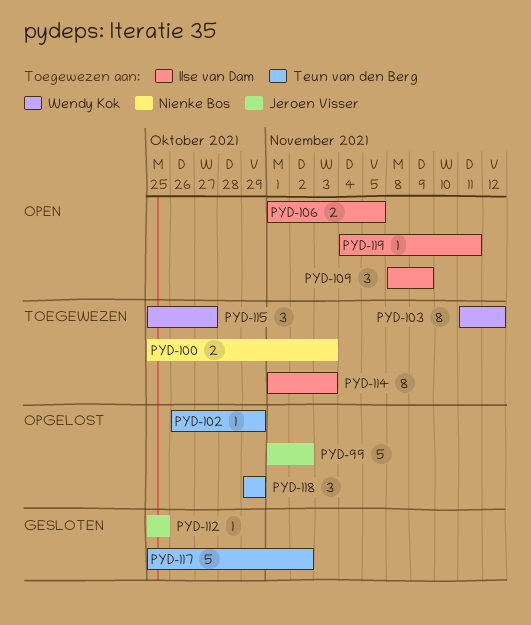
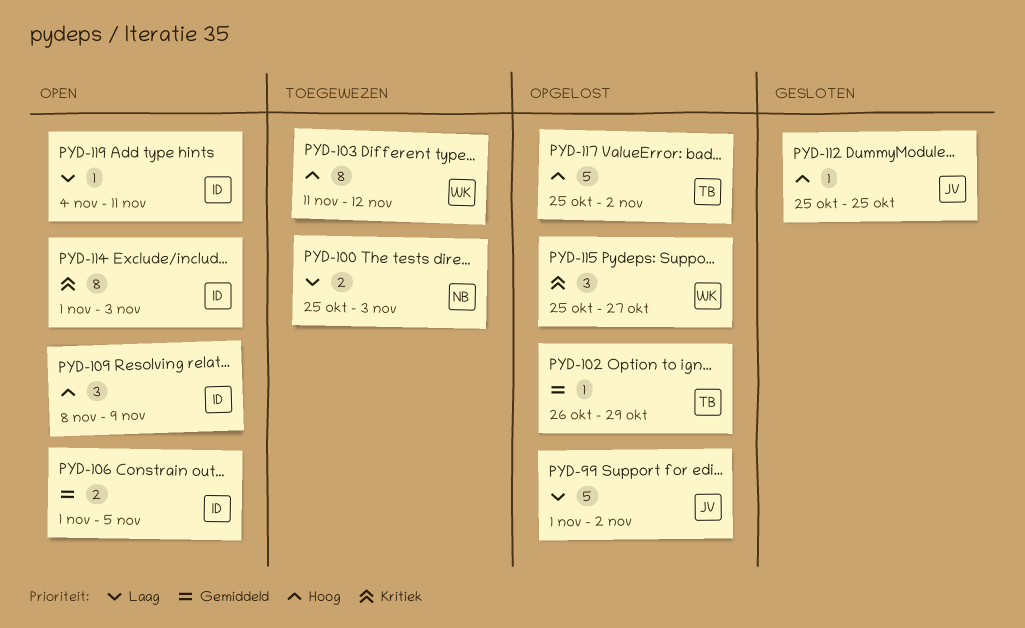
PYD-114, status: Toegewezen -> Open
PYD-115, status: Toegewezen -> Opgelost
PYD-117, status: Gesloten -> Opgelost
PYD-118: present -> none

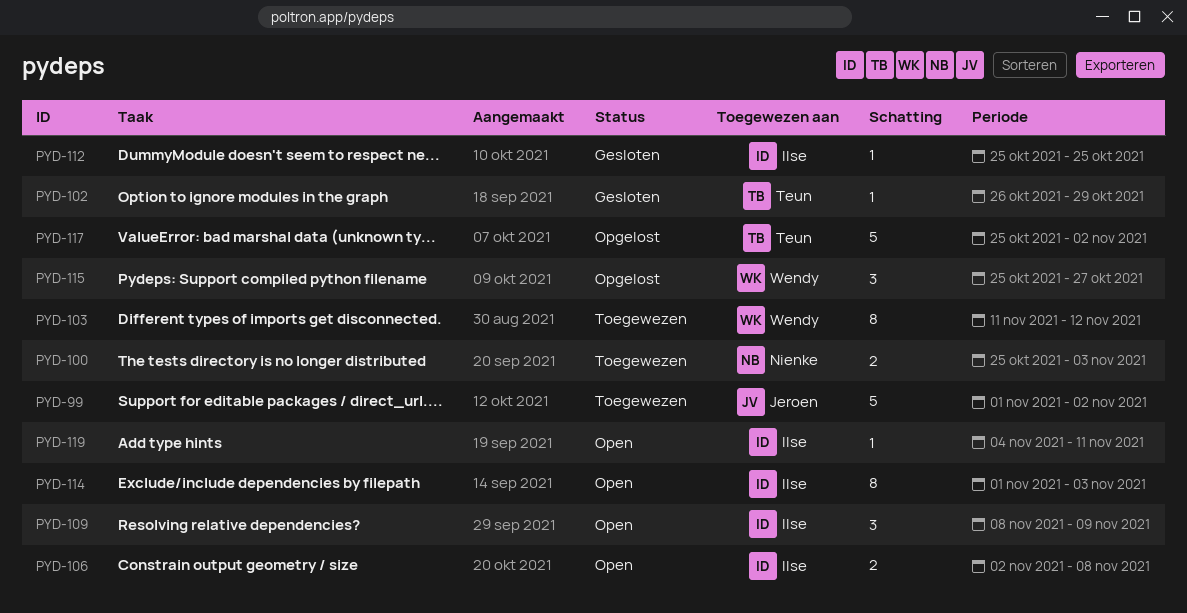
PYD-99, status: Opgelost -> Toegewezen
PYD-102, status: Opgelost -> Gesloten
PYD-106, start: Nov 1 -> Nov 2
PYD-106, due: Nov 5 -> Nov 8
PYD-112, owner: Jeroen -> Ilse

